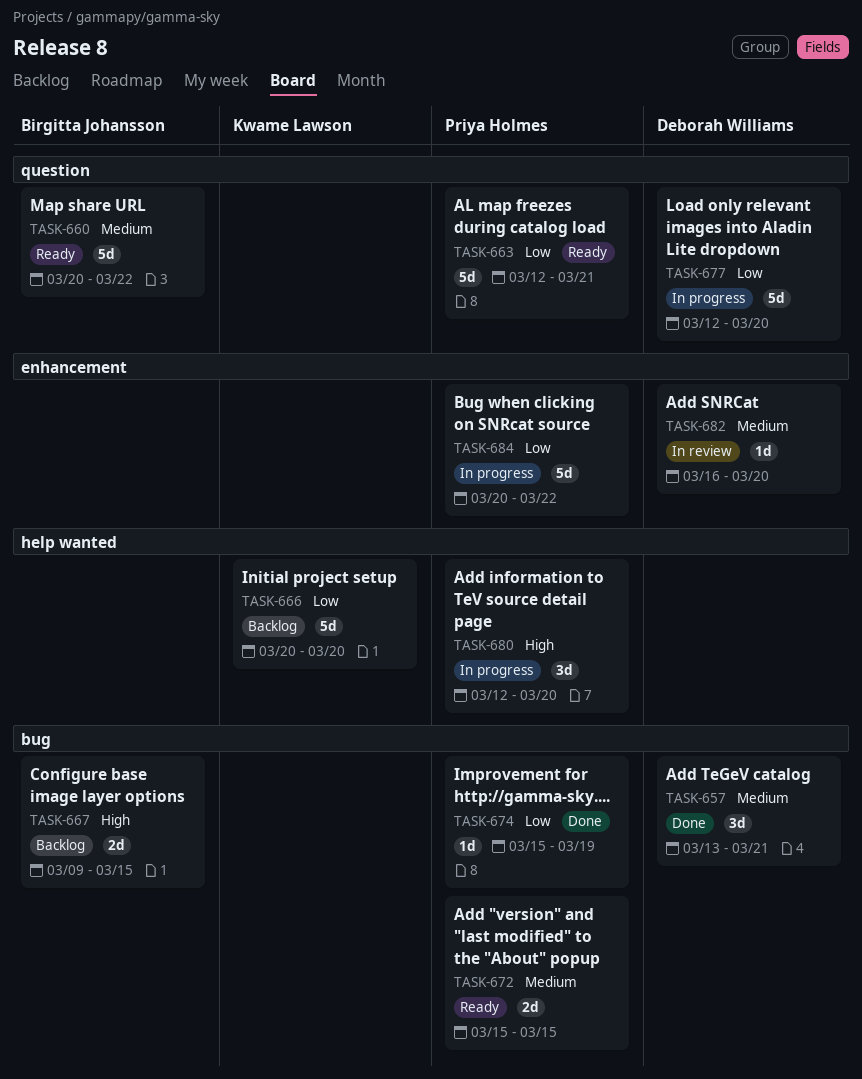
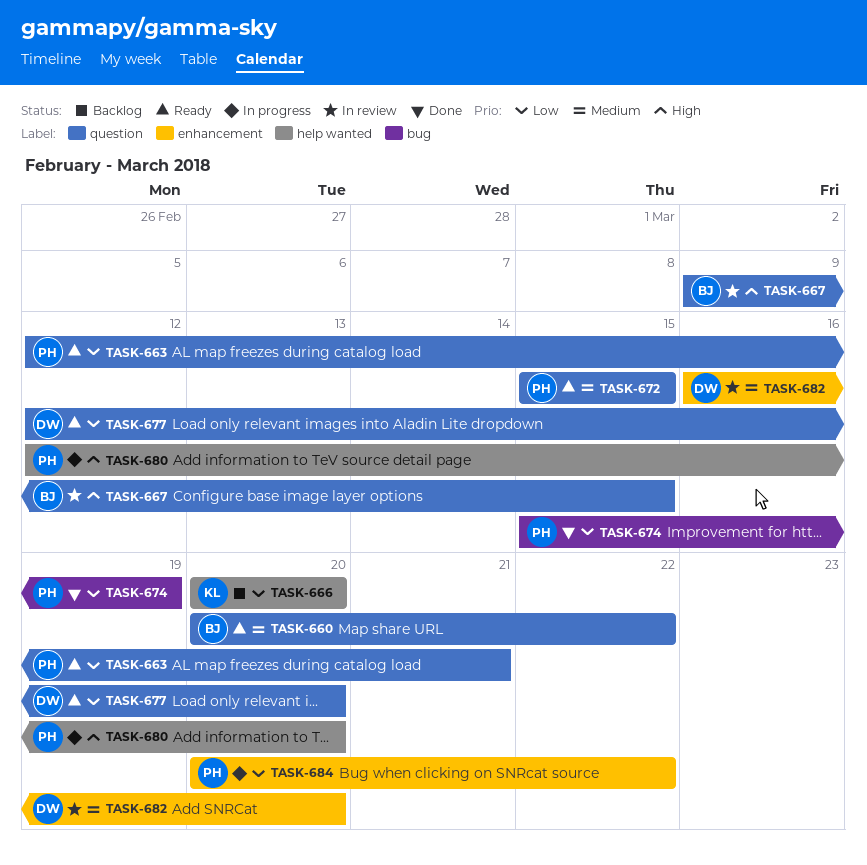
TASK-657: present -> none
TASK-667, status: Backlog -> In review
TASK-667, label: bug -> question
TASK-672, label: bug -> question
TASK-677, status: In progress -> Ready

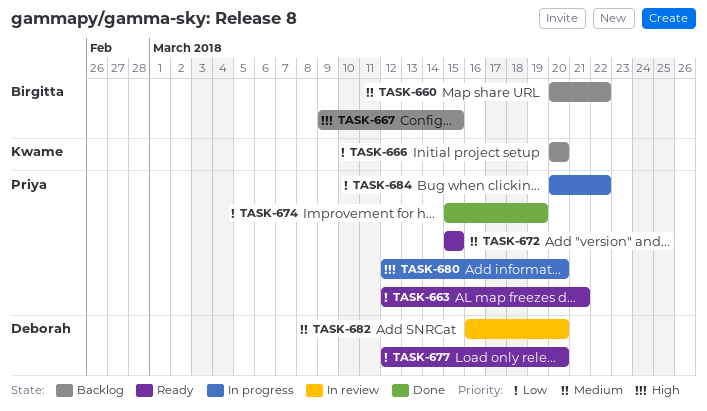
TASK-660, status: Ready -> Backlog
TASK-667, status: In review -> Backlog

